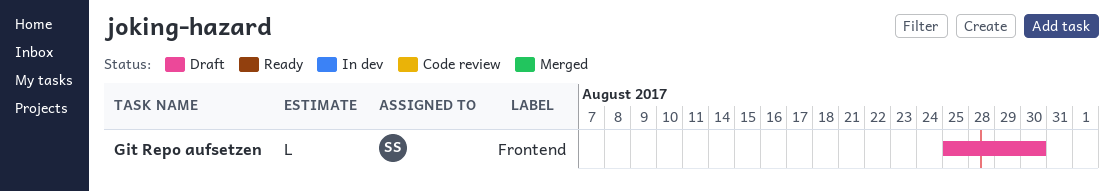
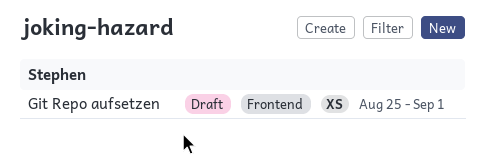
Git Repo aufsetzen, estimate: L -> XS
Git Repo aufsetzen, due: Aug 30 -> Sep 1

